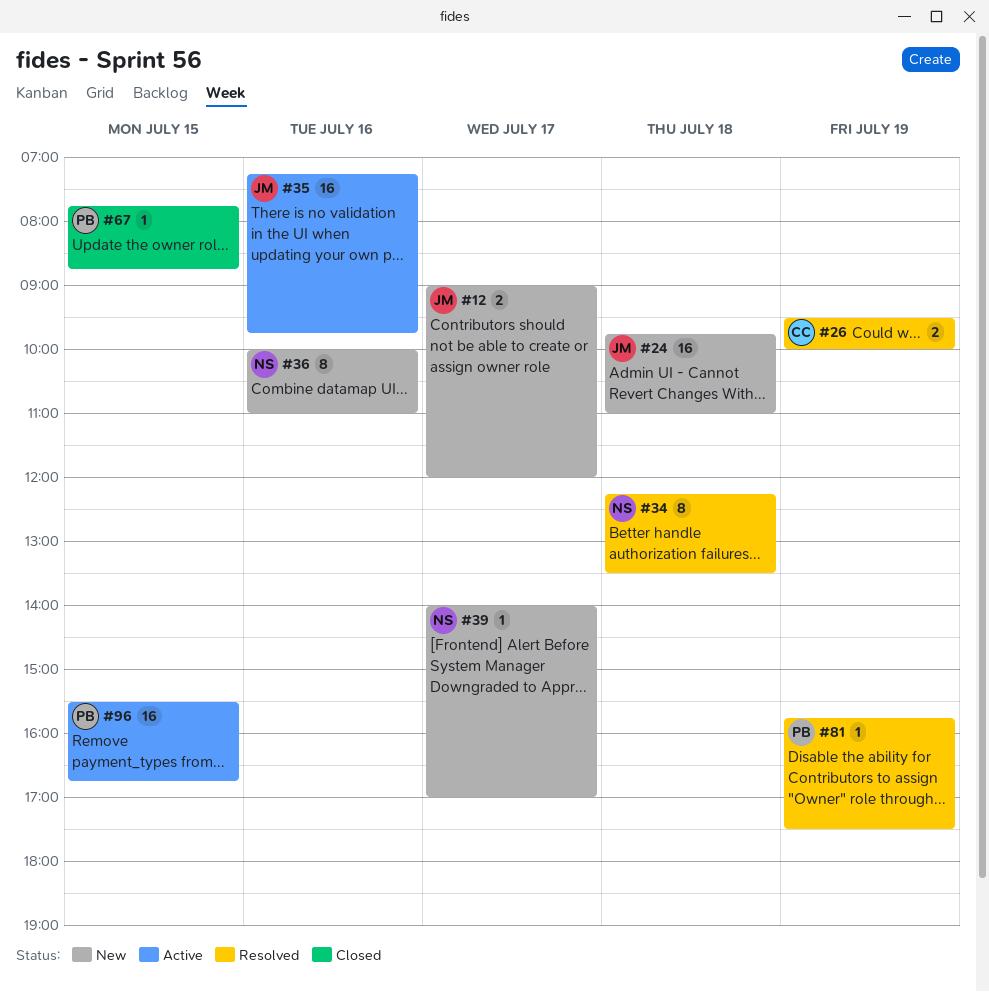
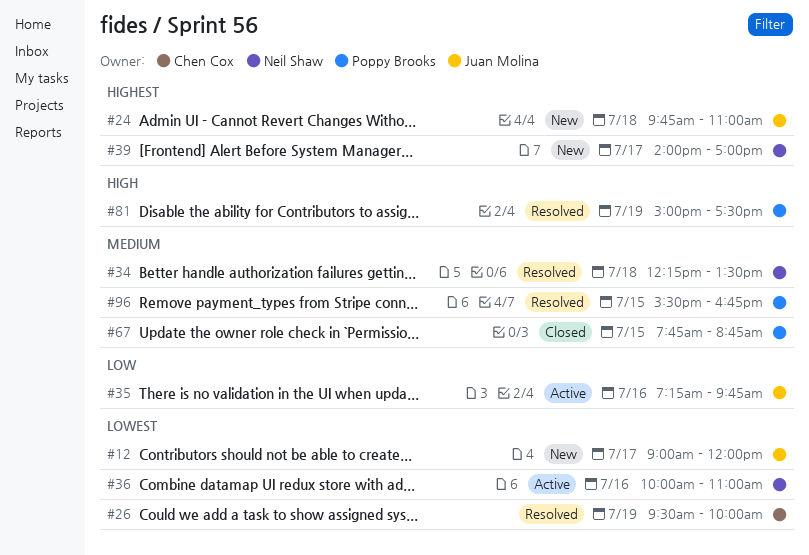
#36, status: New -> Active
#81, begins: 15:45 -> 15:00
#96, status: Active -> Resolved

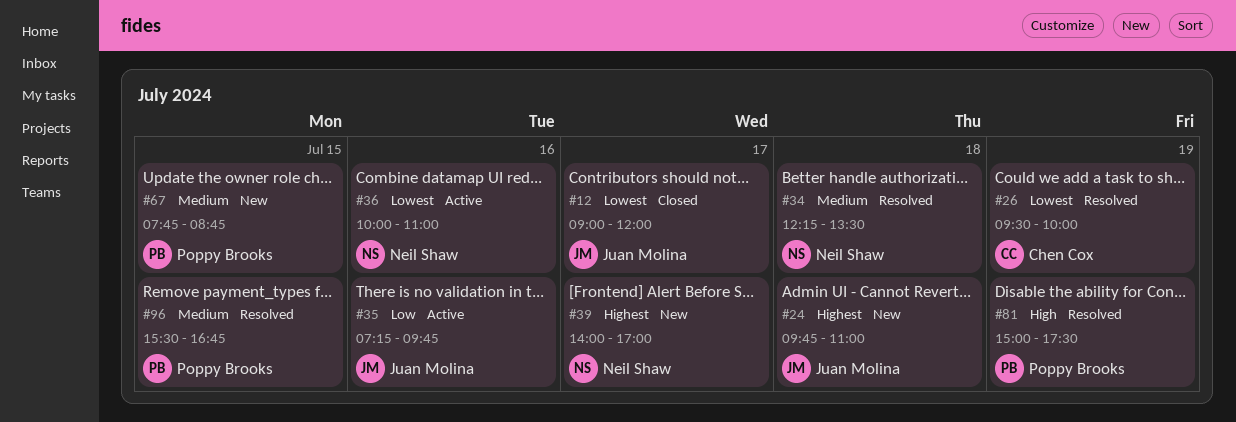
#12, status: New -> Closed
#67, status: Closed -> New

